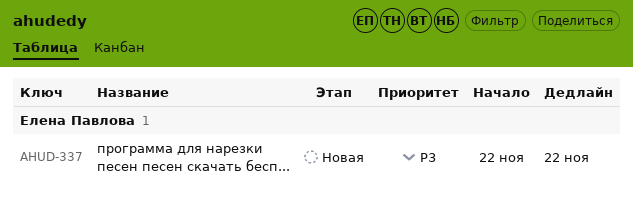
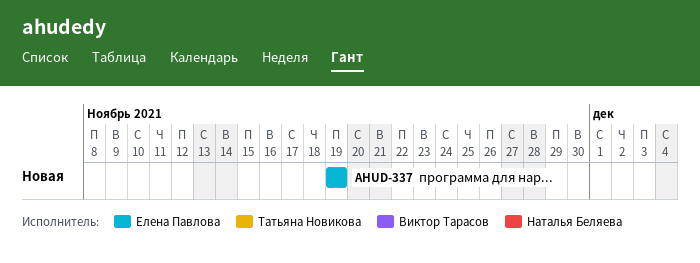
AHUD-337, start: Nov 22 -> Nov 19
AHUD-337, due: Nov 22 -> Nov 19

